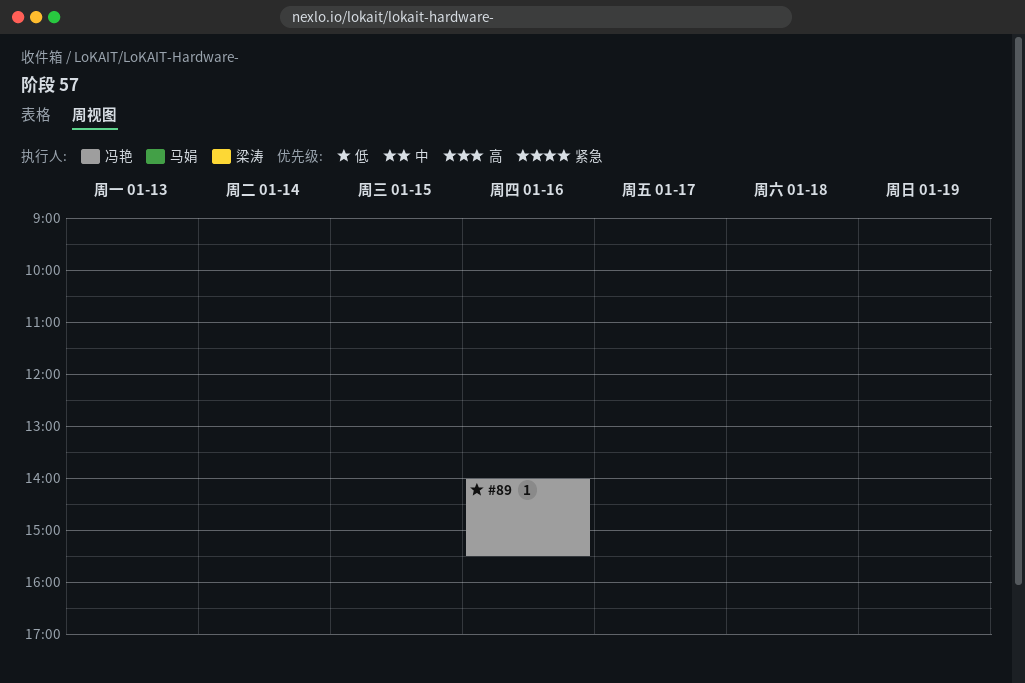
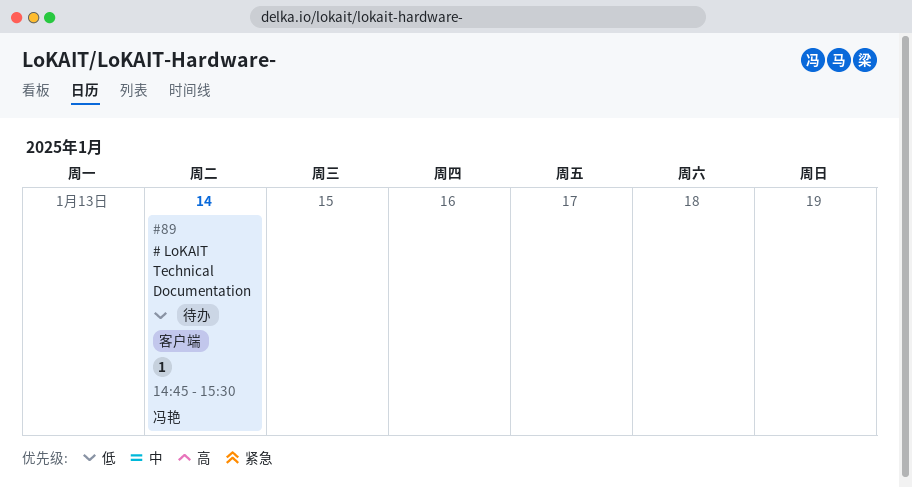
#89, day: Jan 16 -> Jan 14
#89, begins: 14:00 -> 14:45

